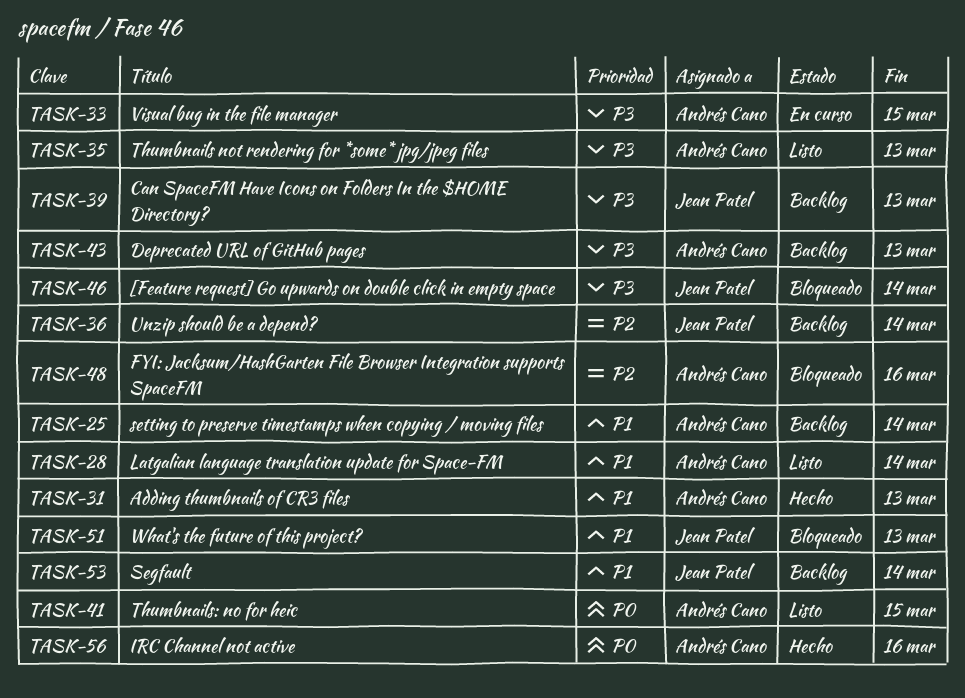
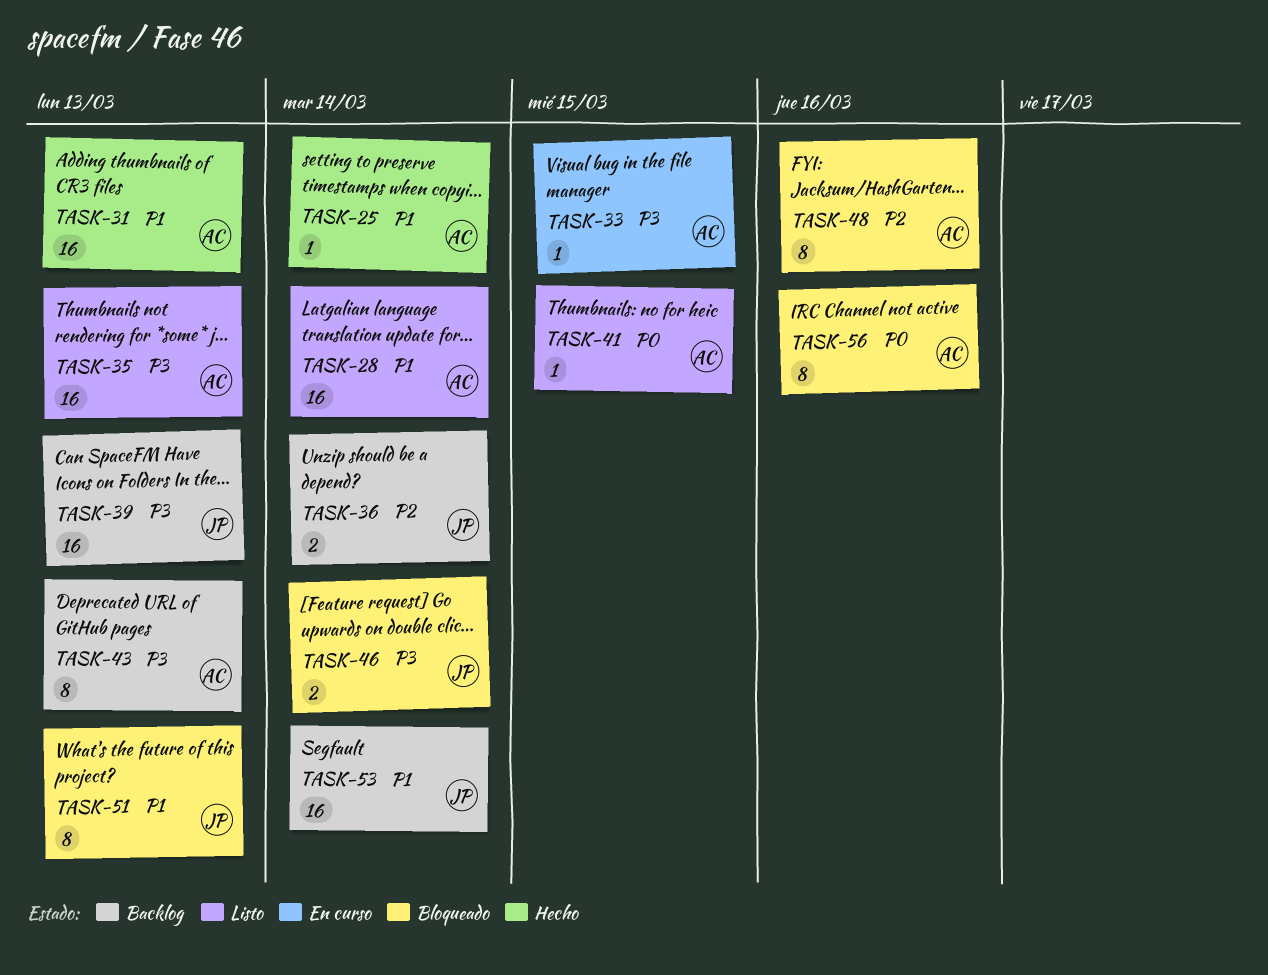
TASK-25, status: Backlog -> Hecho
TASK-56, status: Hecho -> Bloqueado

